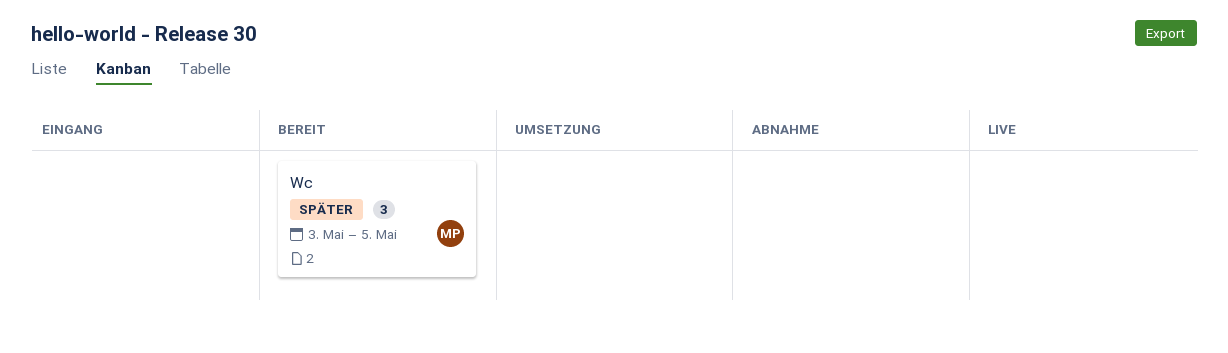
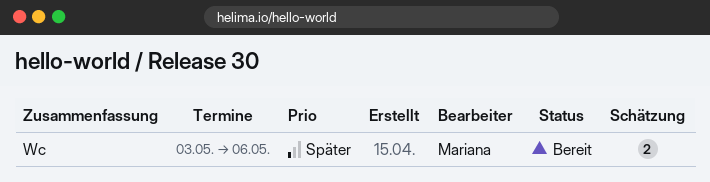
Wc, estimate: 3 -> 2
Wc, due: May 5 -> May 6

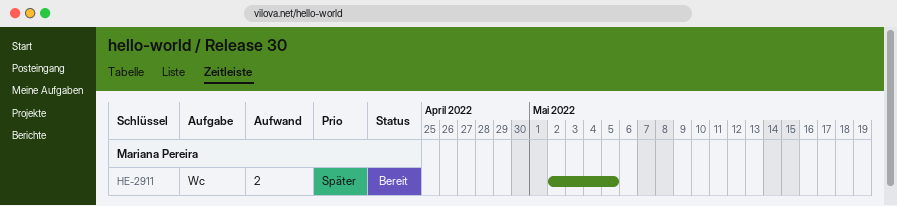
Wc, start: May 3 -> May 2
Wc, due: May 6 -> May 5

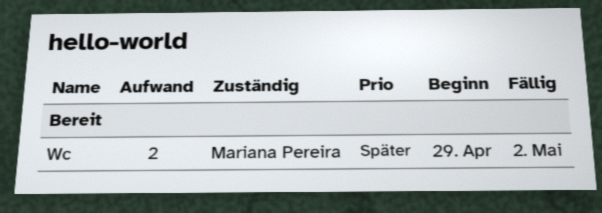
Wc, start: May 2 -> Apr 29
Wc, due: May 5 -> May 2

